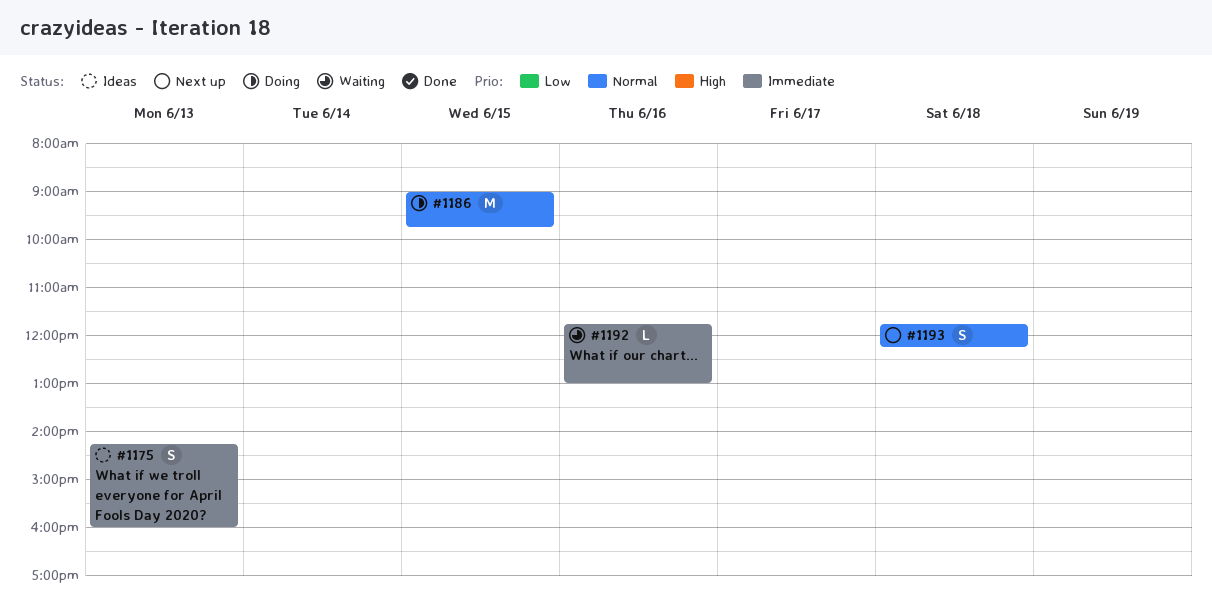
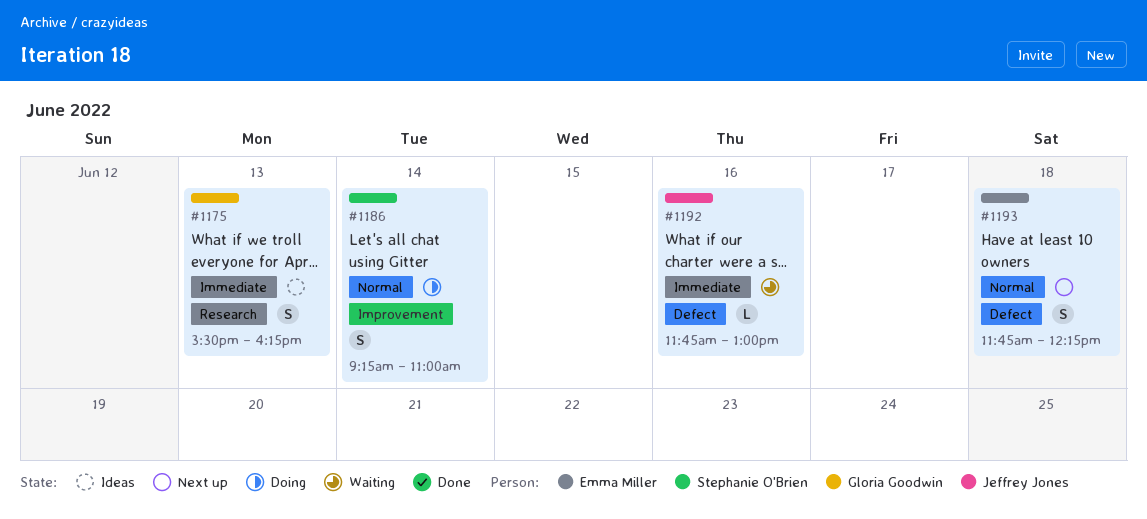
#1175, begins: 14:15 -> 15:30
#1175, ends: 16:00 -> 16:15
#1186, estimate: M -> S
#1186, day: Jun 15 -> Jun 14
#1186, begins: 09:00 -> 09:15
#1186, ends: 09:45 -> 11:00

